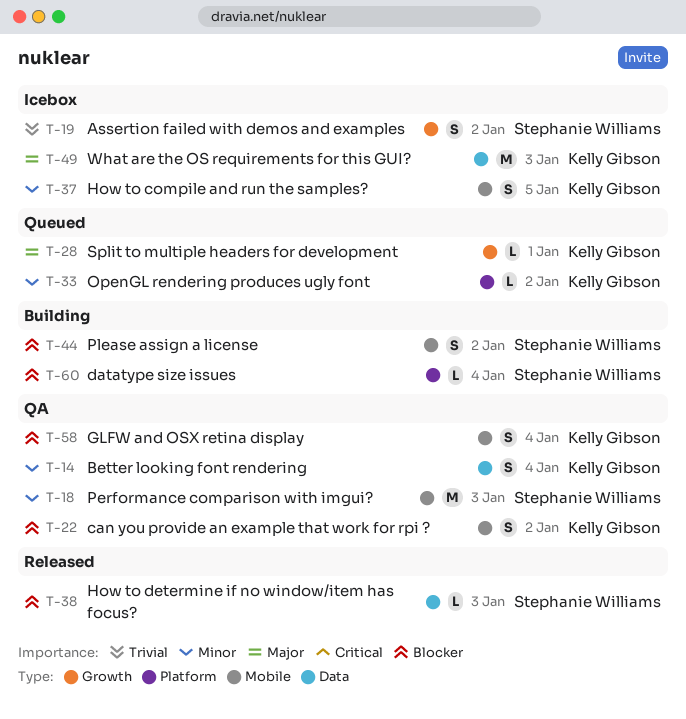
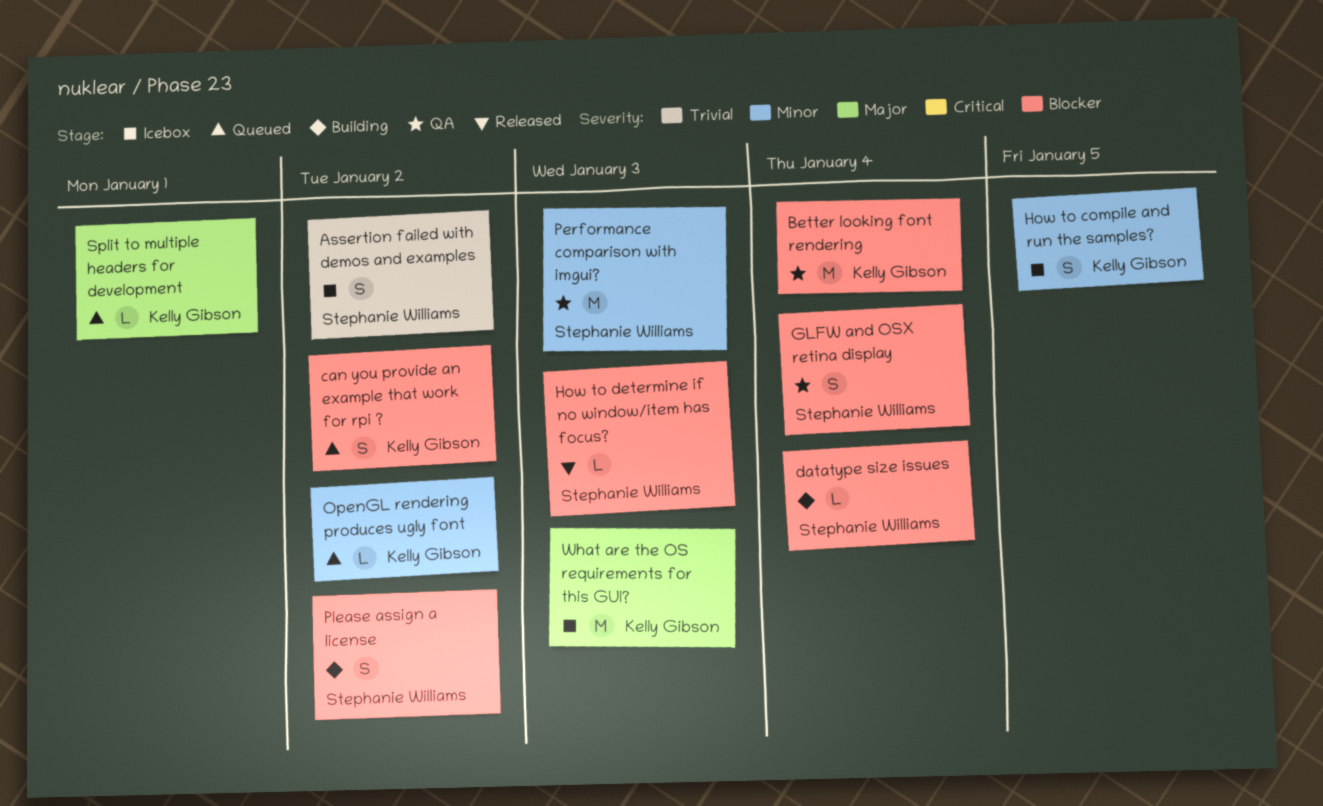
Better looking font rendering, priority: Minor -> Blocker
Better looking font rendering, estimate: S -> M
can you provide an example that work for rpi ?, status: QA -> Queued
GLFW and OSX retina display, owner: Kelly Gibson -> Stephanie Williams

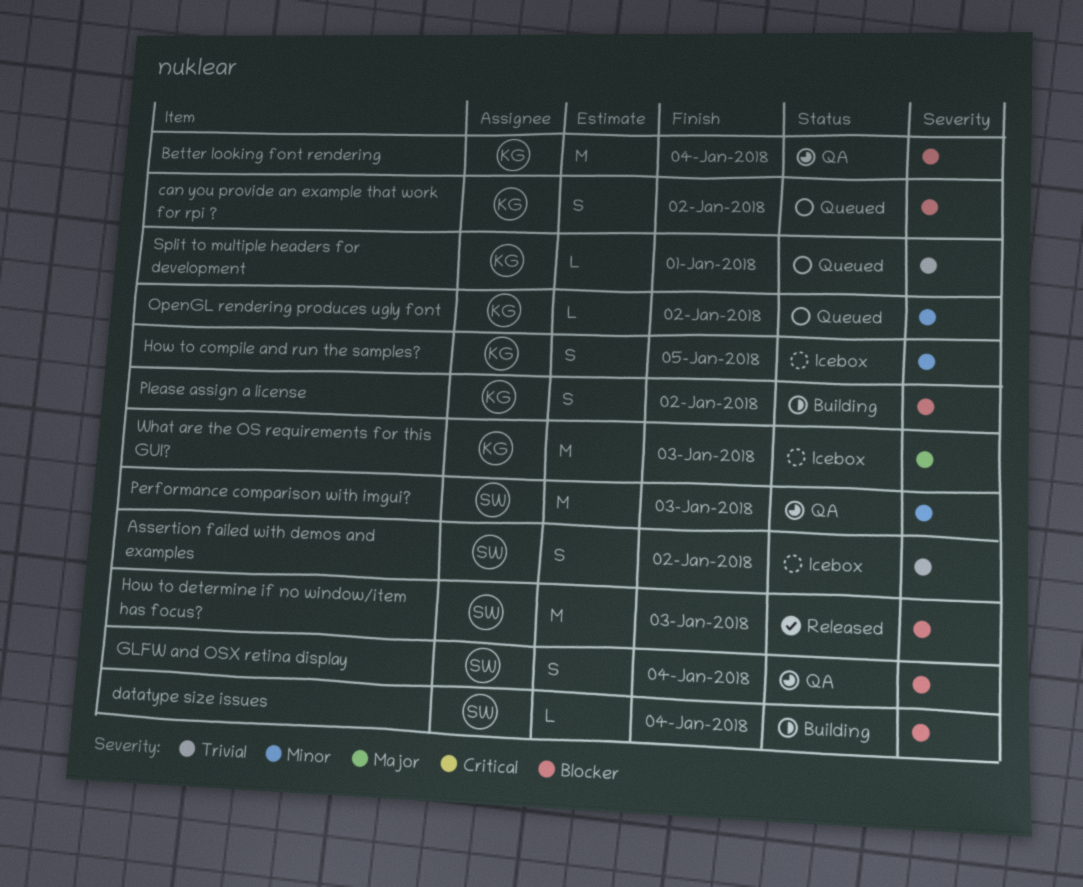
How to determine if no window/item has focus?, estimate: L -> M
Please assign a license, owner: Stephanie Williams -> Kelly Gibson
Split to multiple headers for development, priority: Major -> Trivial

